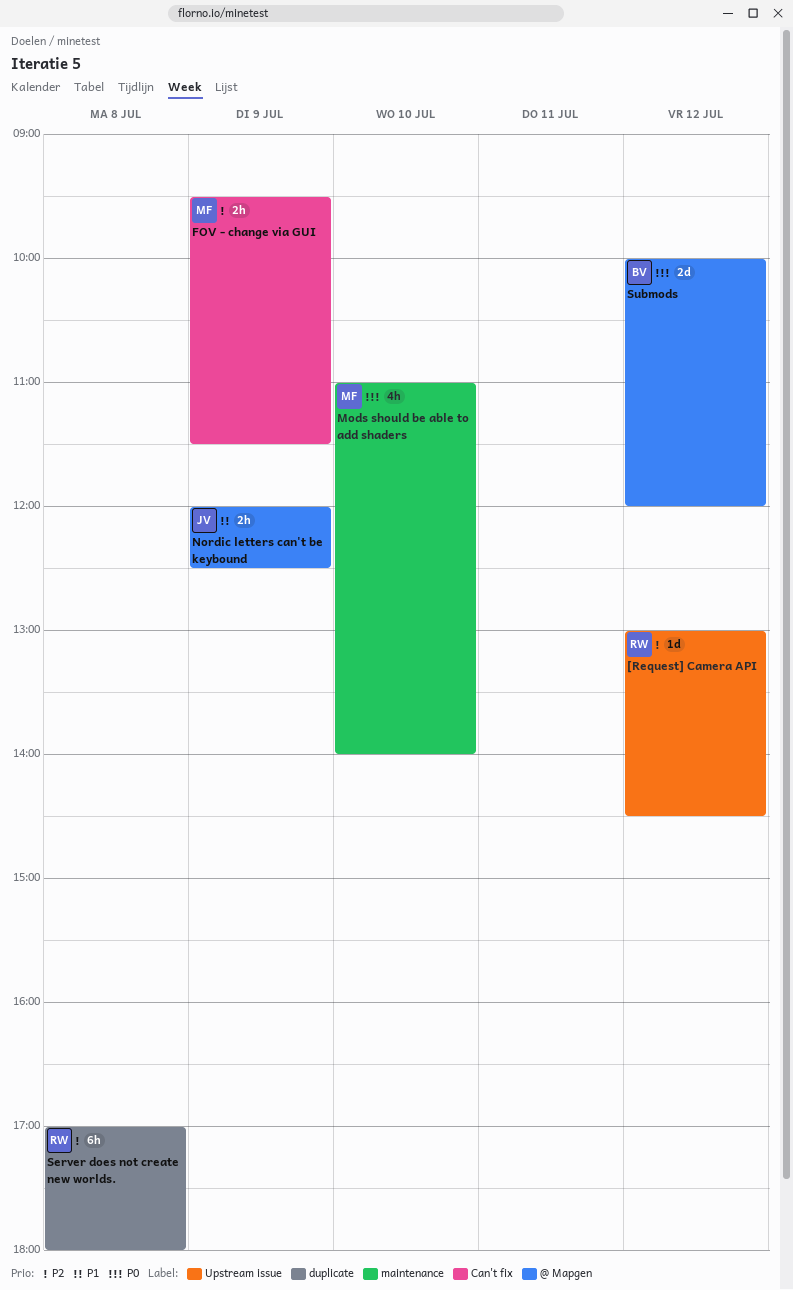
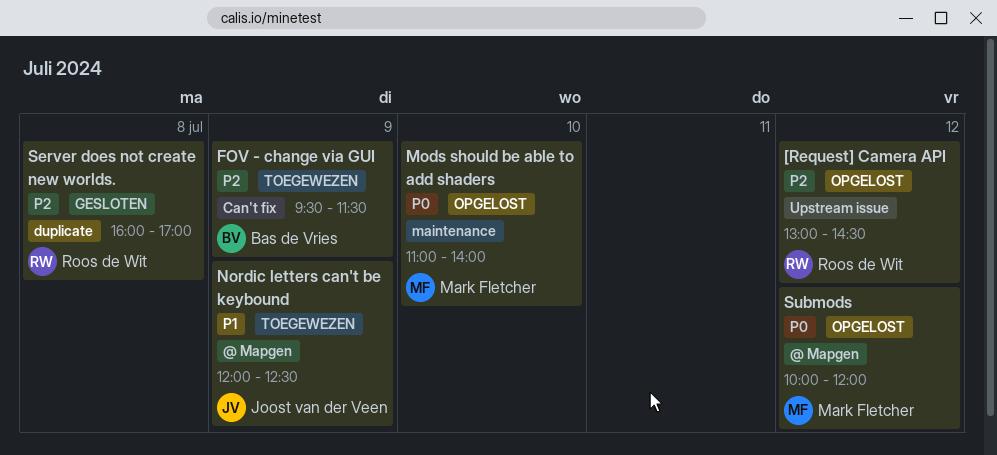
FOV - change via GUI, owner: Mark Fletcher -> Bas de Vries
Server does not create new worlds., begins: 17:00 -> 16:00
Server does not create new worlds., ends: 18:00 -> 17:00
Submods, owner: Bas de Vries -> Mark Fletcher

